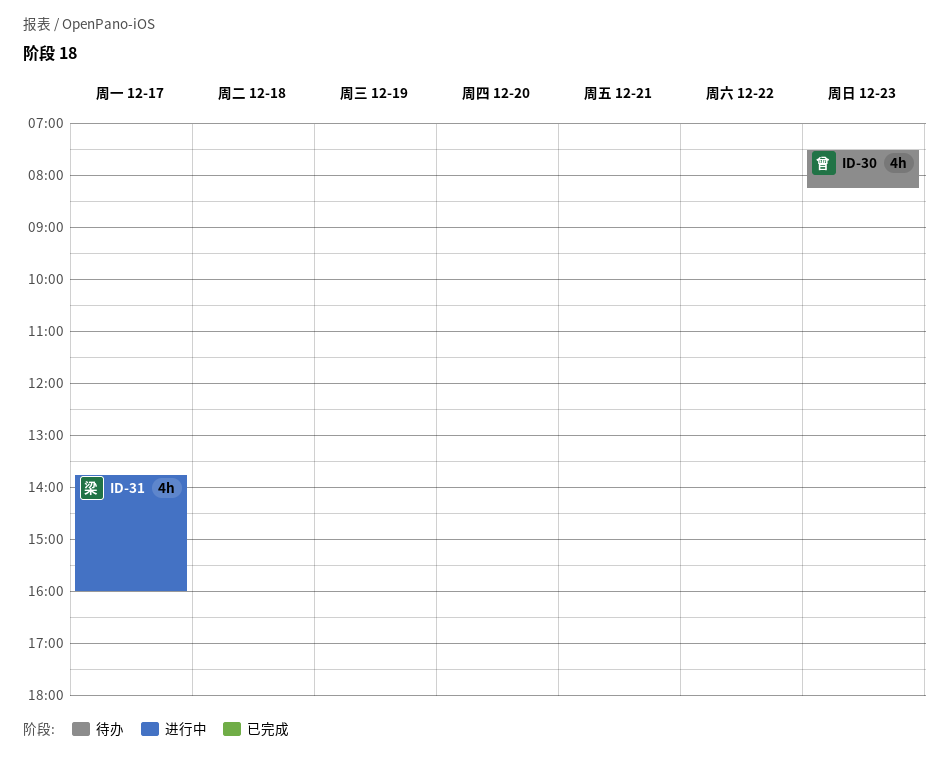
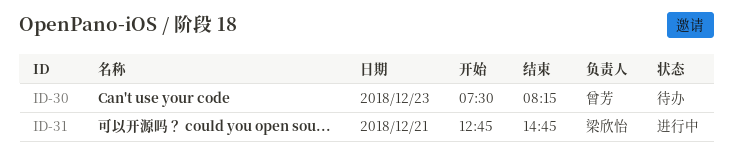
ID-31, day: Dec 17 -> Dec 21
ID-31, begins: 13:45 -> 12:45
ID-31, ends: 16:00 -> 14:45

